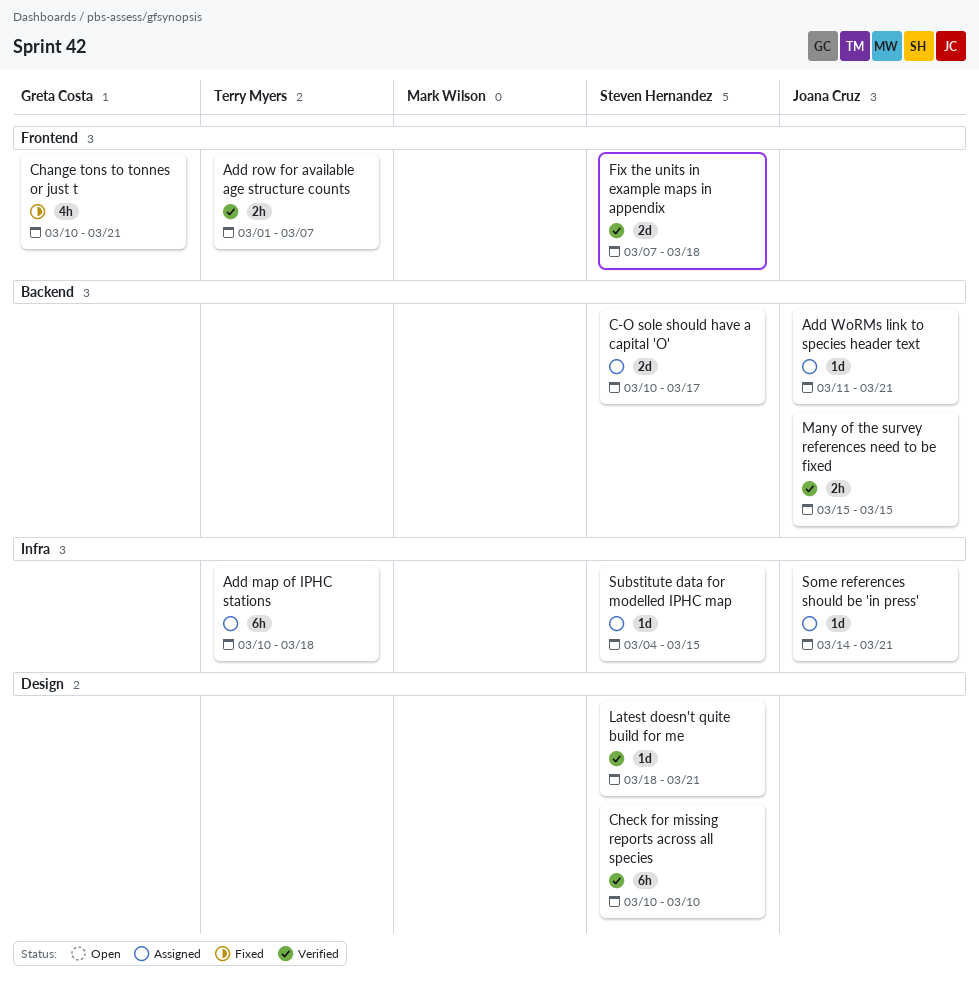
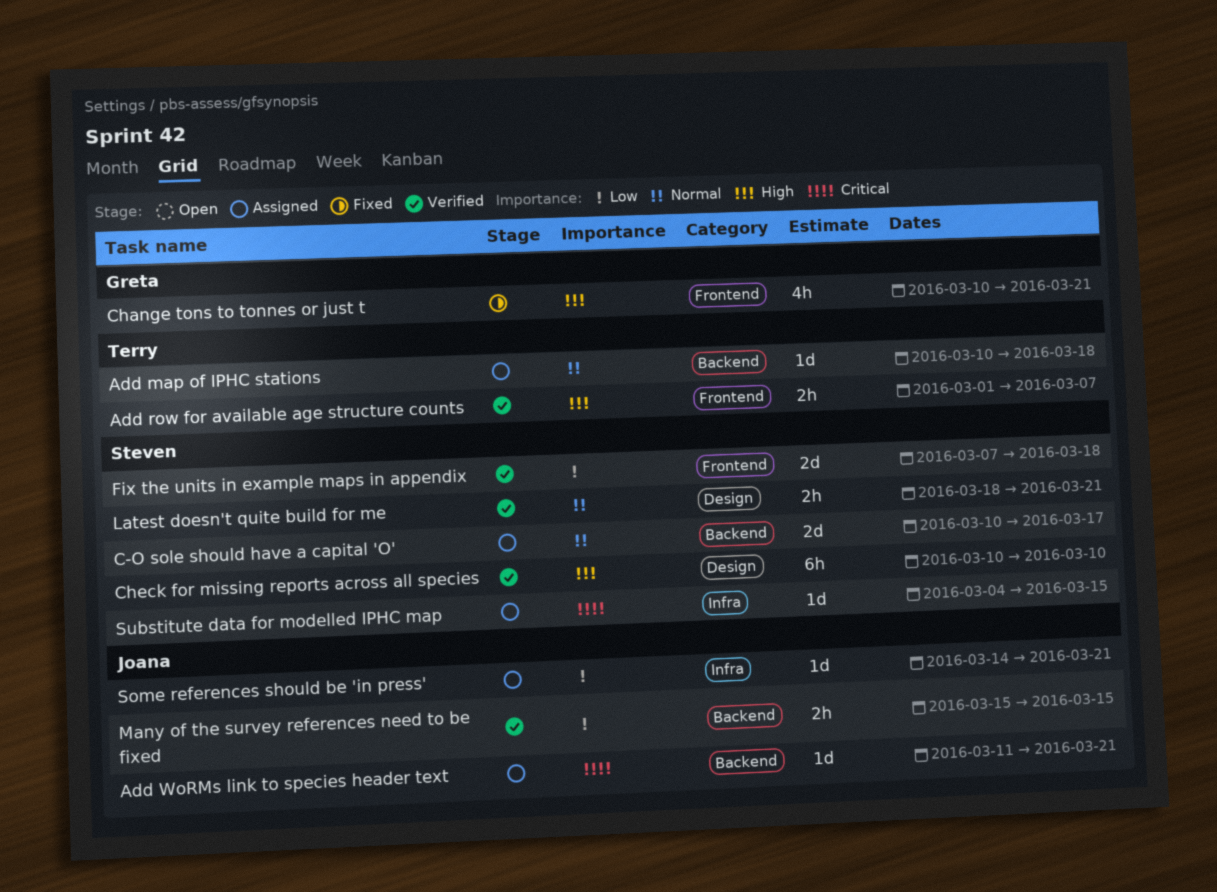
Add map of IPHC stations, label: Infra -> Backend
Add map of IPHC stations, estimate: 6h -> 1d
Latest doesn't quite build for me, estimate: 1d -> 2h

